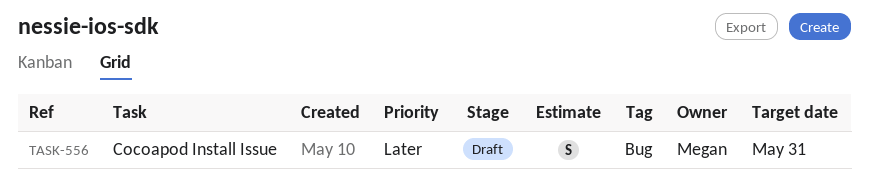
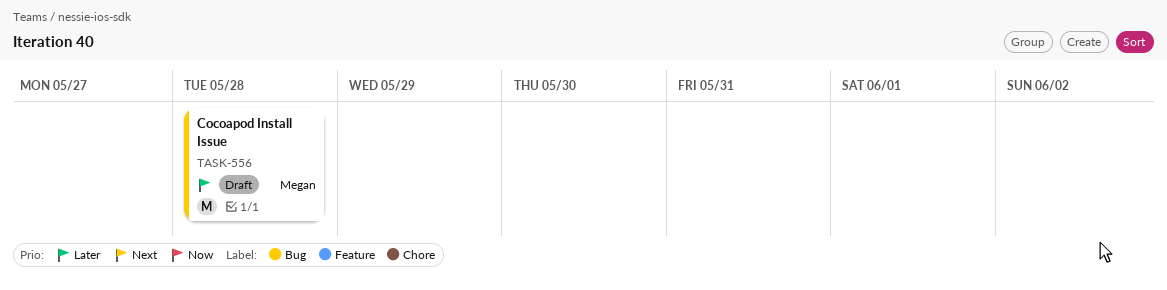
TASK-556, estimate: S -> M
TASK-556, due: May 31 -> May 28

